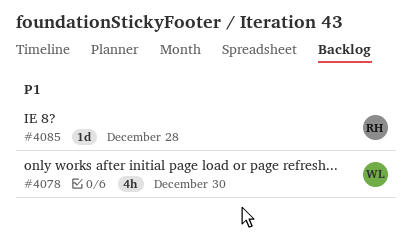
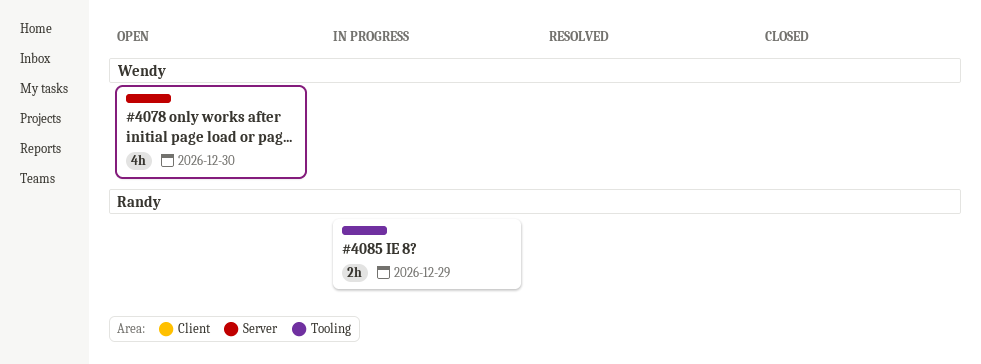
#4085, estimate: 1d -> 2h
#4085, due: Dec 28 -> Dec 29

